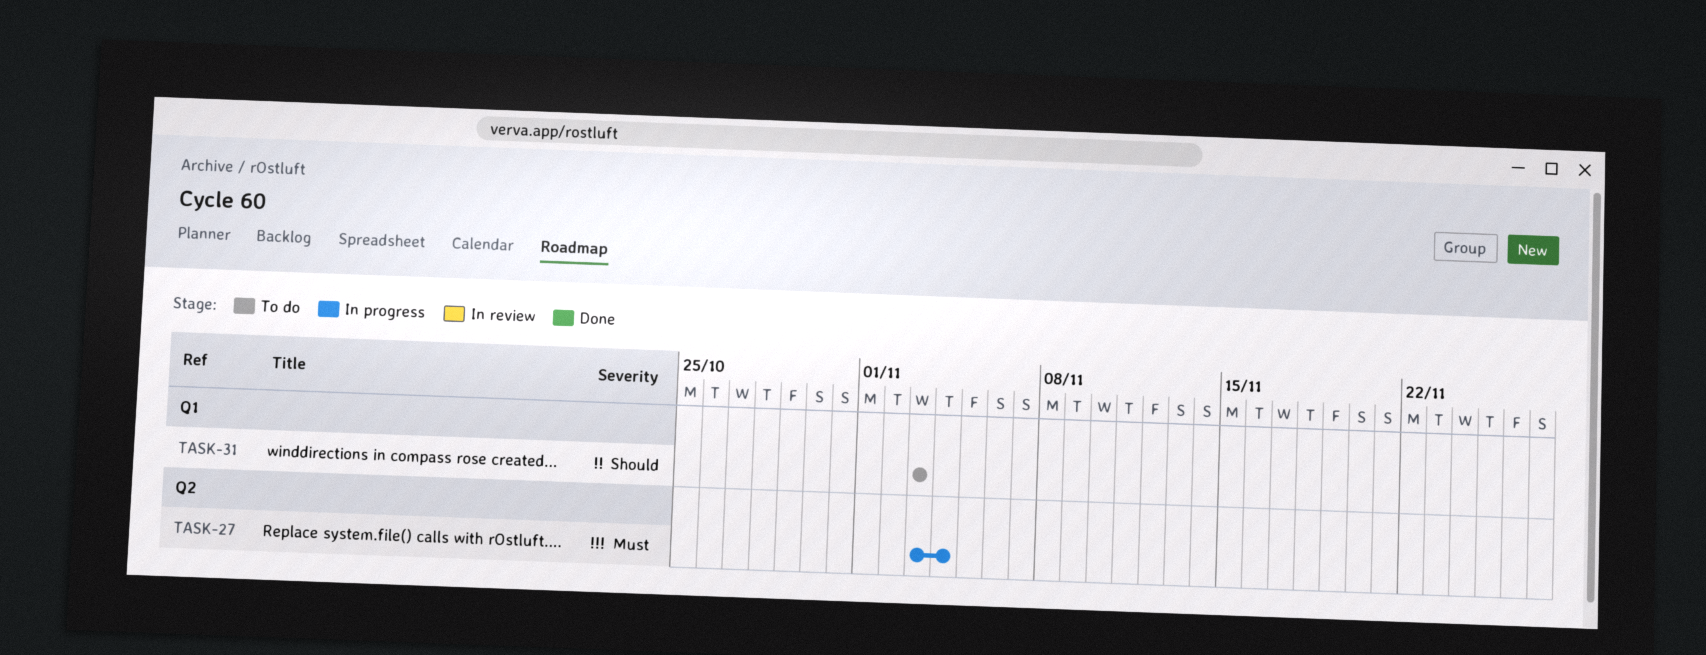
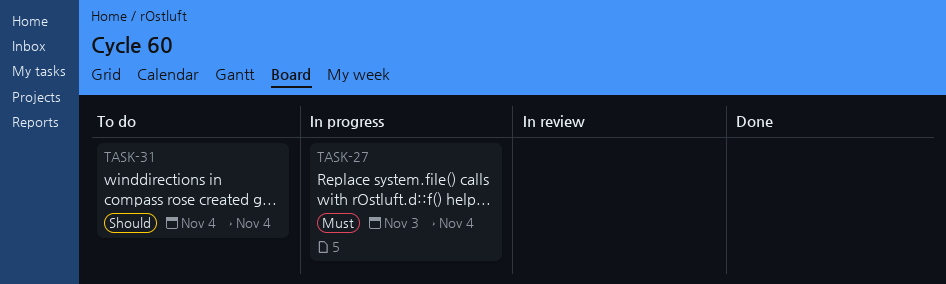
TASK-31, start: Nov 3 -> Nov 4
TASK-31, due: Nov 3 -> Nov 4

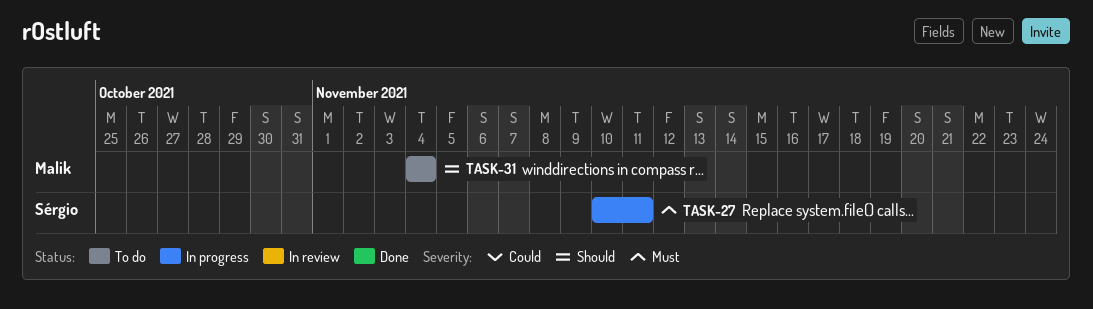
TASK-27, start: Nov 3 -> Nov 10
TASK-27, due: Nov 4 -> Nov 11

